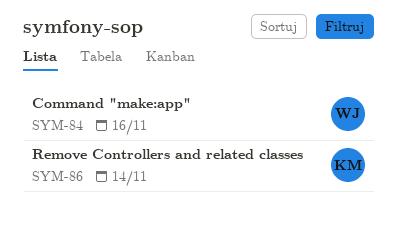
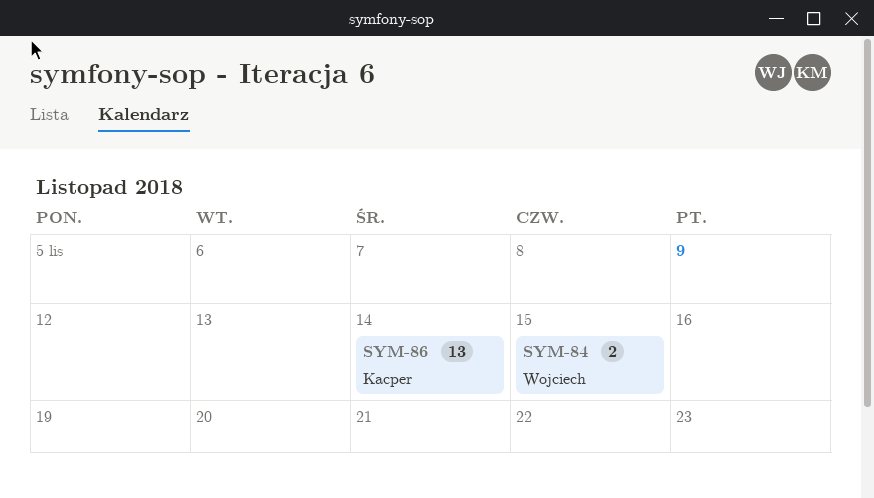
SYM-84, due: Nov 16 -> Nov 15

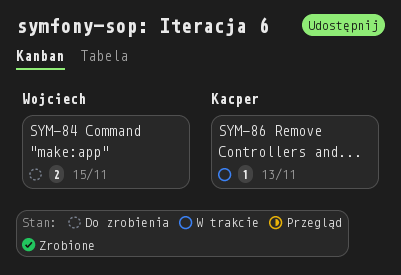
SYM-86, estimate: 13 -> 1
SYM-86, due: Nov 14 -> Nov 13

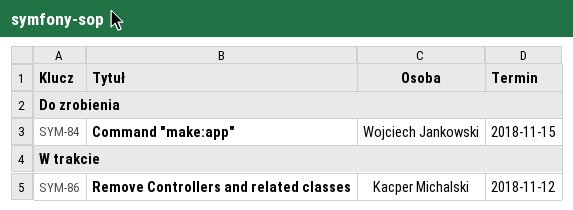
SYM-86, due: Nov 13 -> Nov 12

